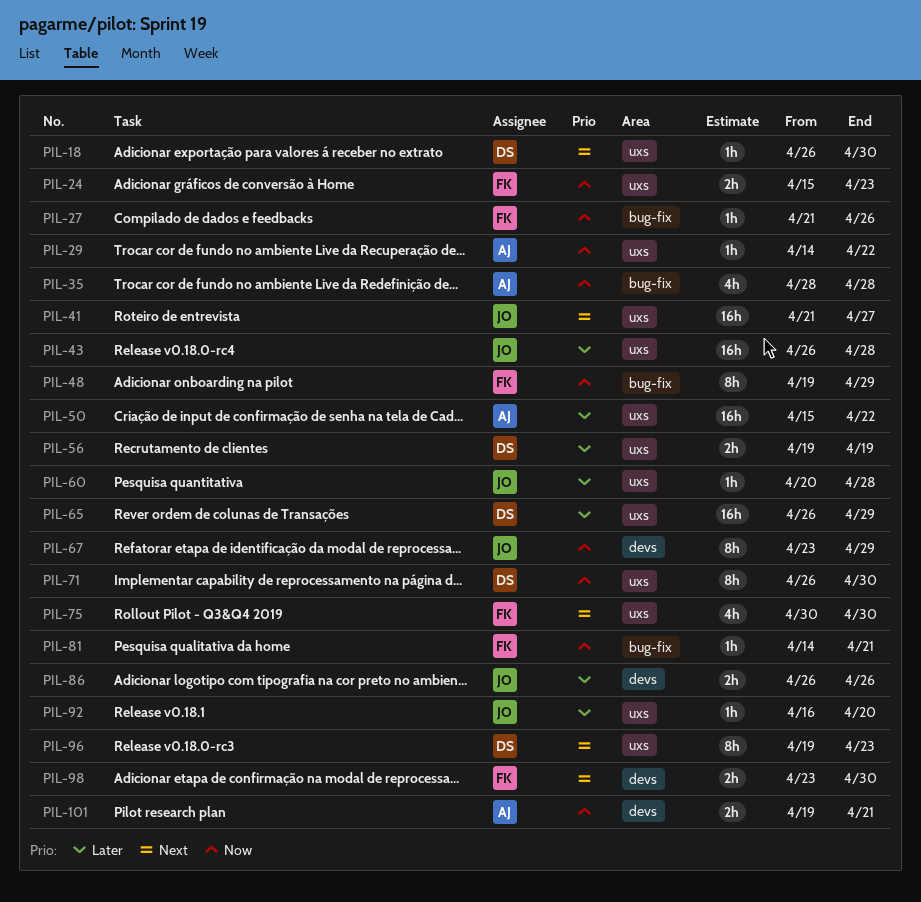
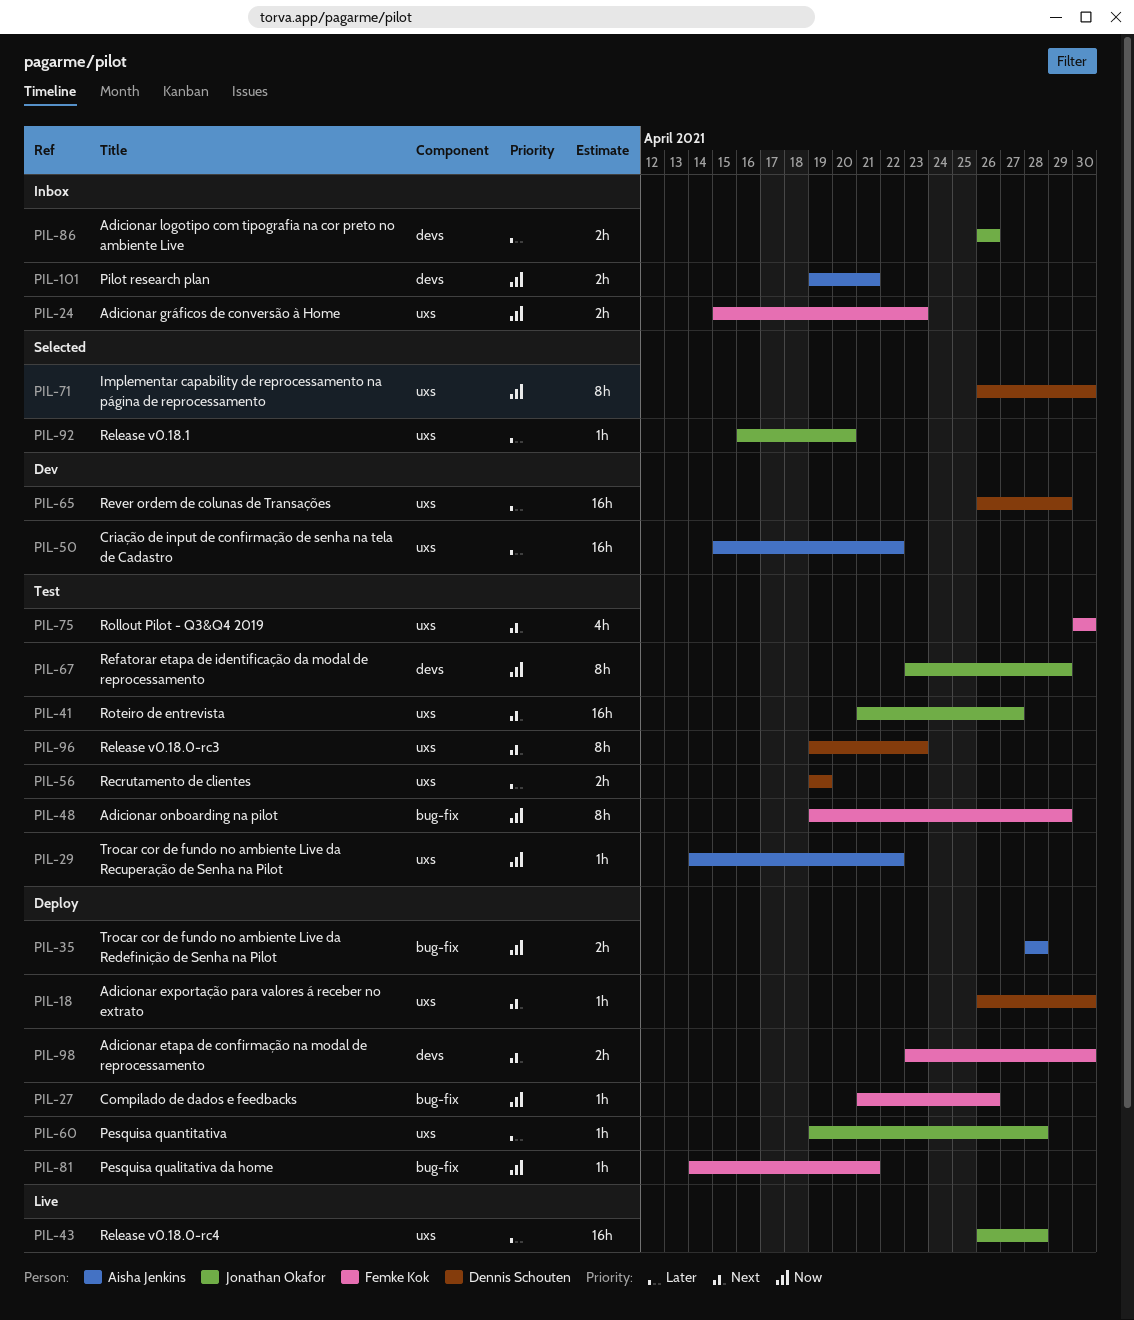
PIL-35, estimate: 4h -> 2h
PIL-60, start: Apr 20 -> Apr 19

